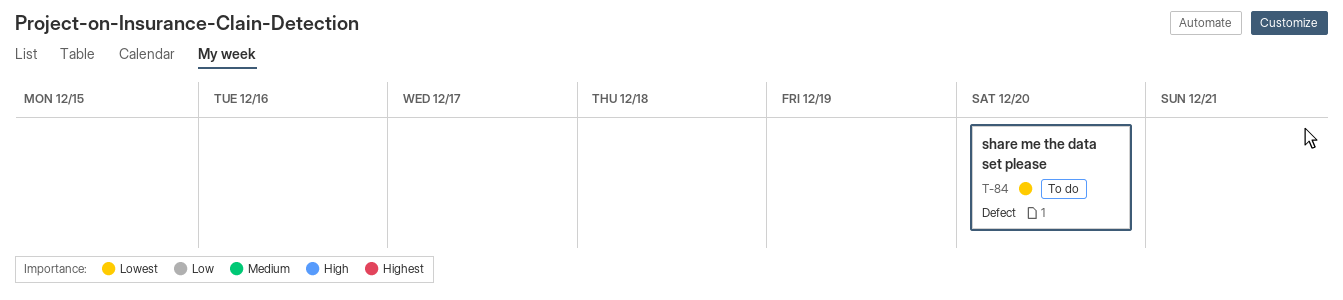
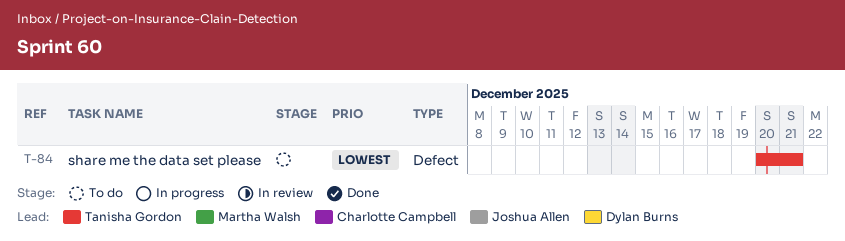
T-84, due: Dec 20 -> Dec 21

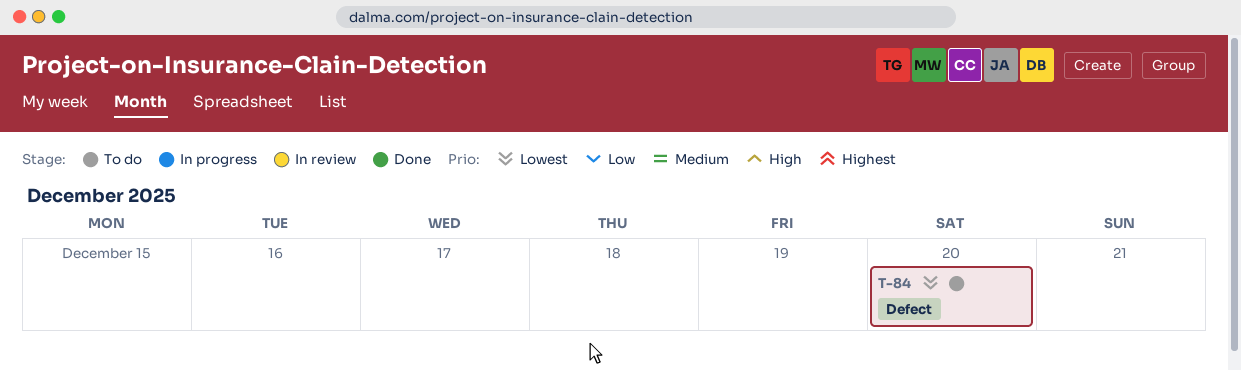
T-84, due: Dec 21 -> Dec 20

